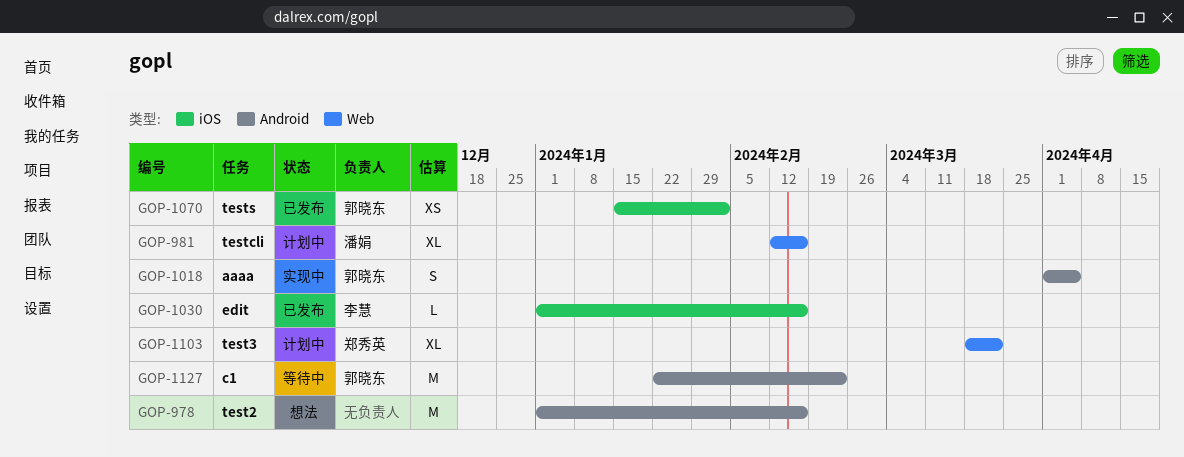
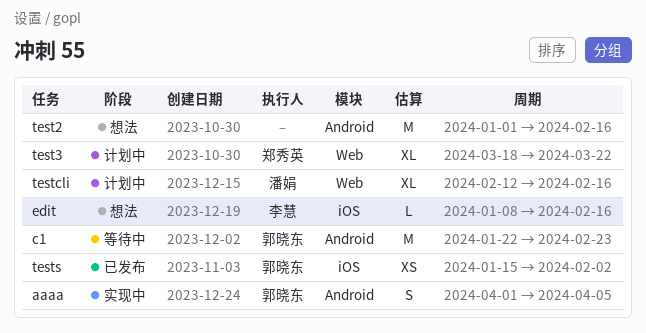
edit, status: 已发布 -> 想法
edit, start: Jan 1 -> Jan 8

